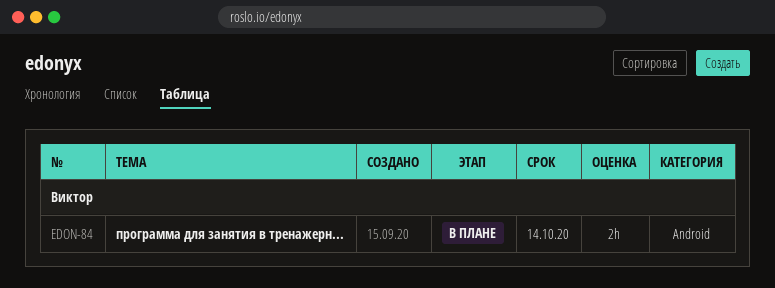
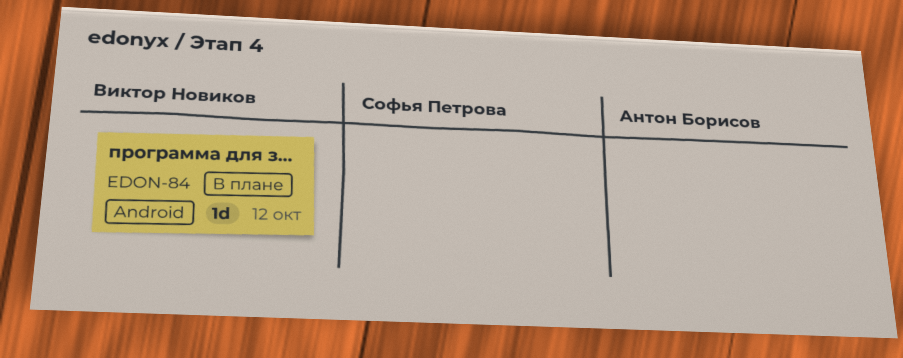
EDON-84, estimate: 2h -> 1d
EDON-84, due: Oct 14 -> Oct 12

